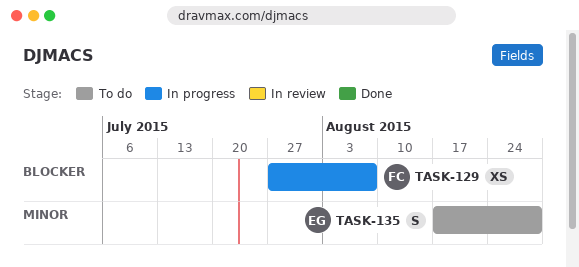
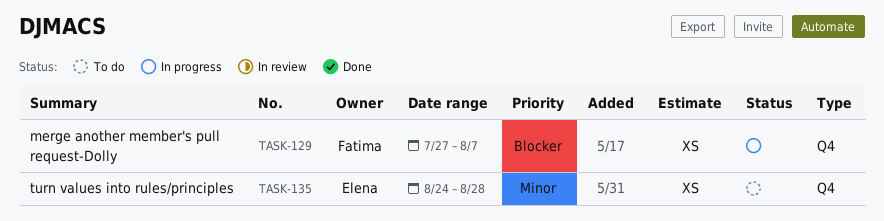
TASK-135, estimate: S -> XS
TASK-135, start: Aug 17 -> Aug 24

